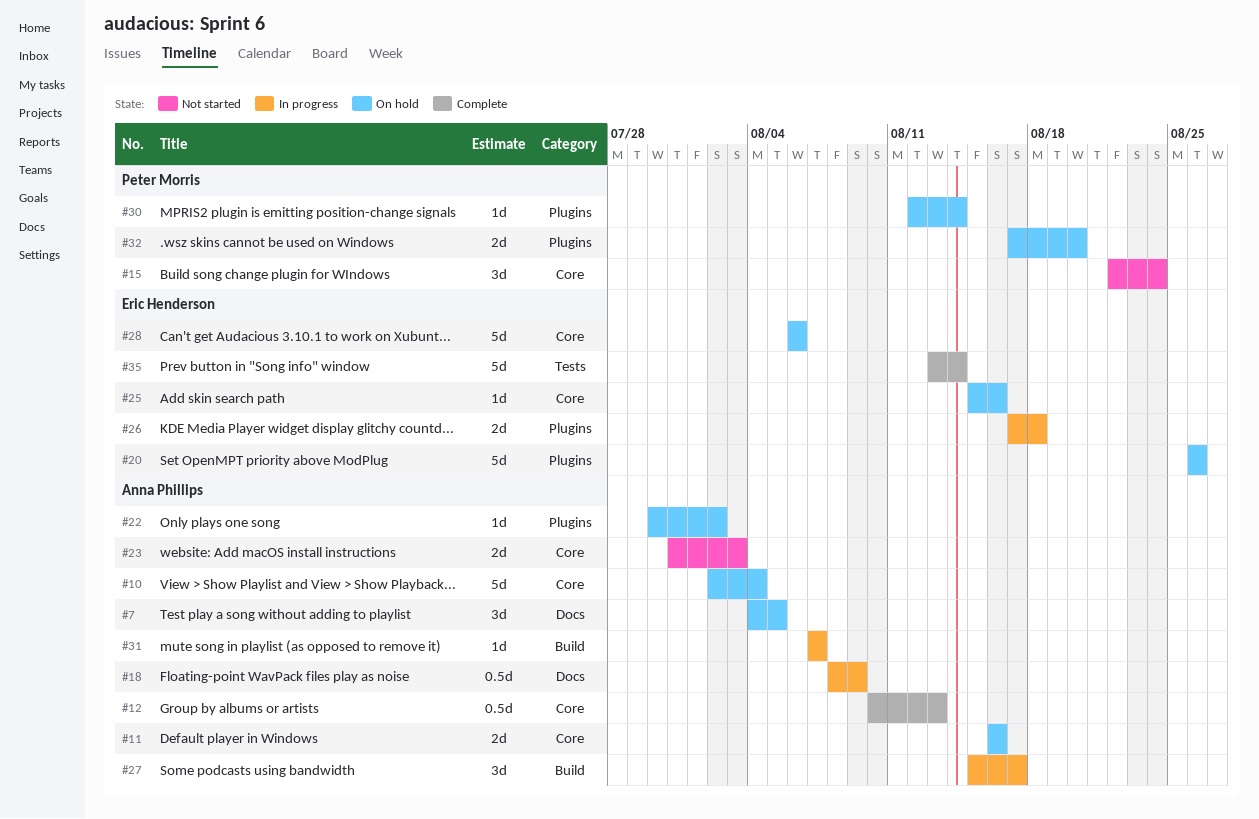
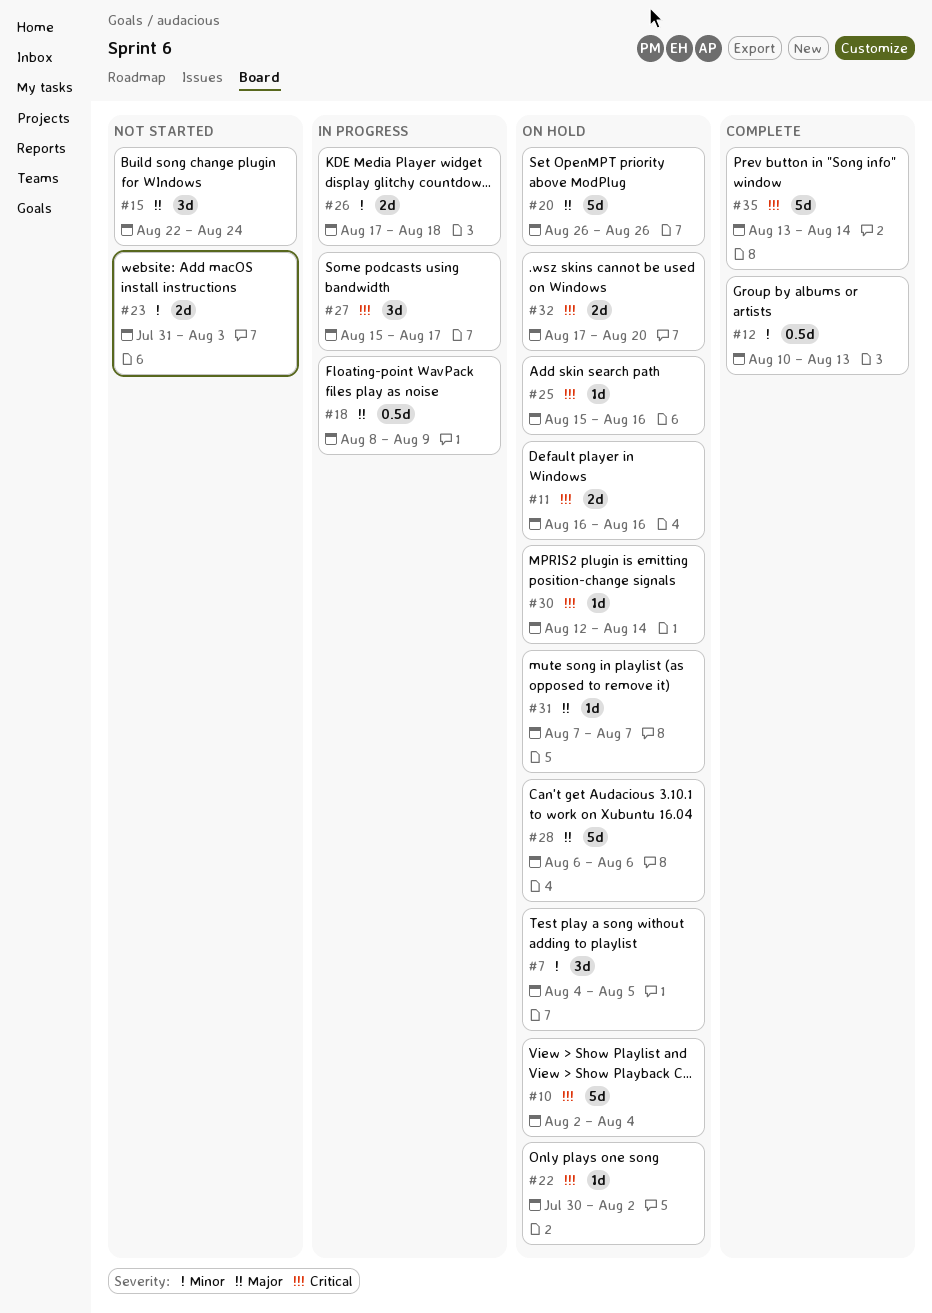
#31, status: In progress -> On hold

